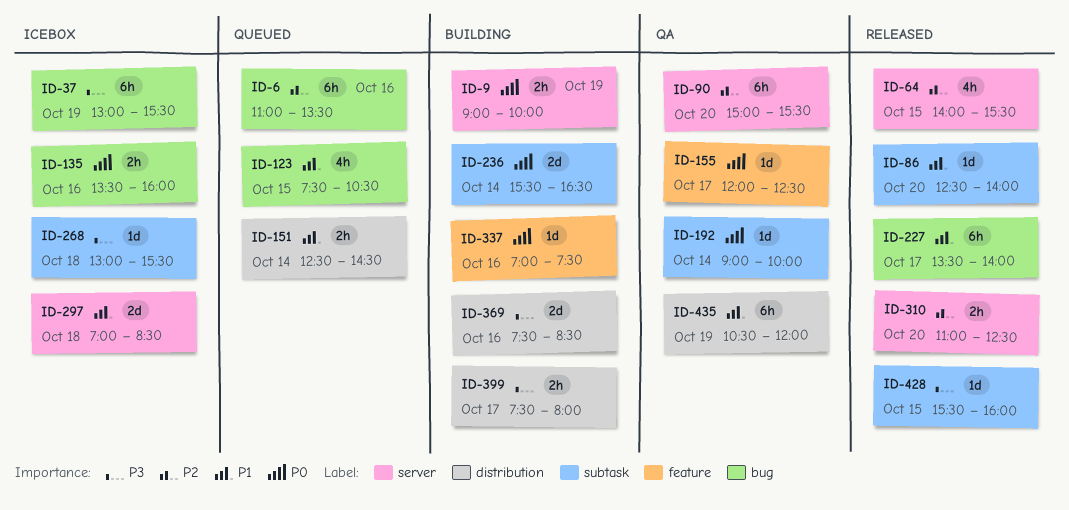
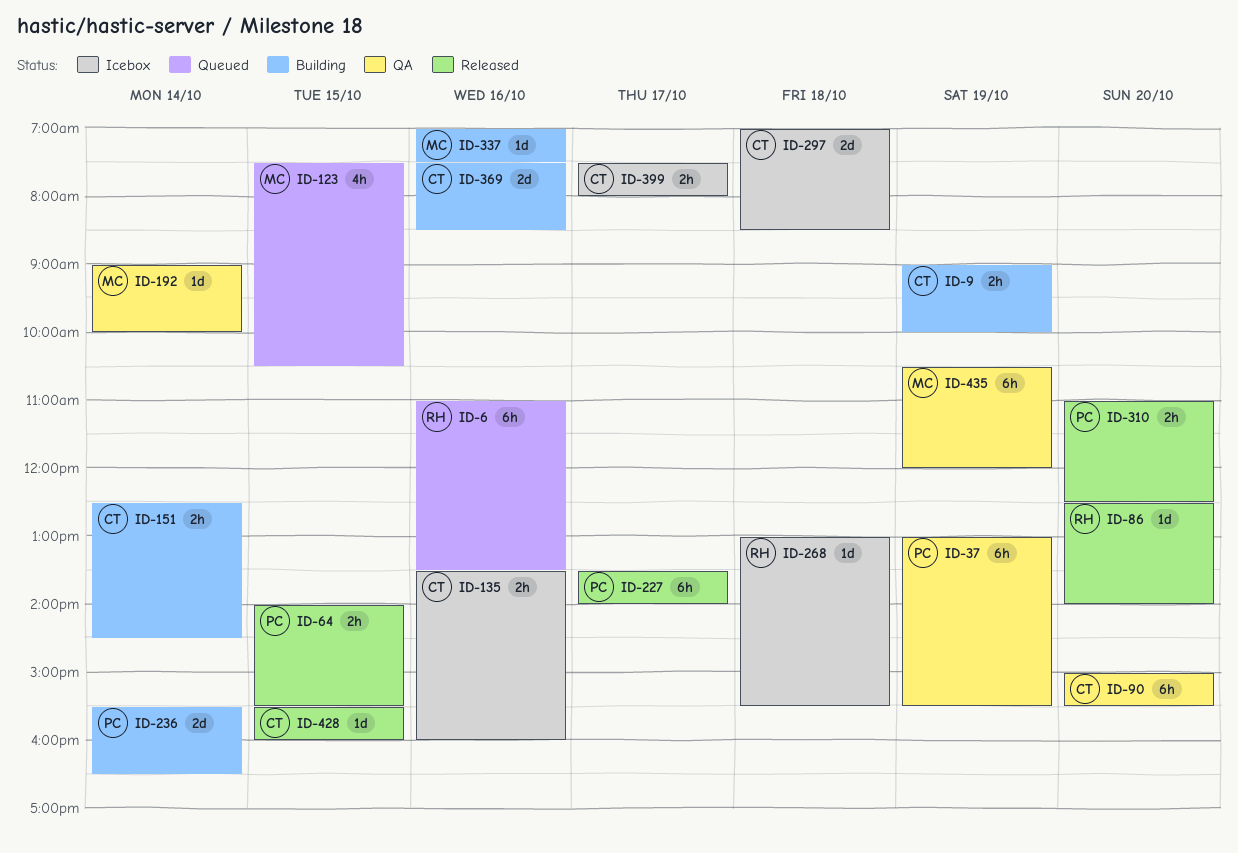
ID-37, status: Icebox -> QA
ID-64, estimate: 4h -> 2h
ID-151, status: Queued -> Building
ID-155: present -> none
ID-399, status: Building -> Icebox

